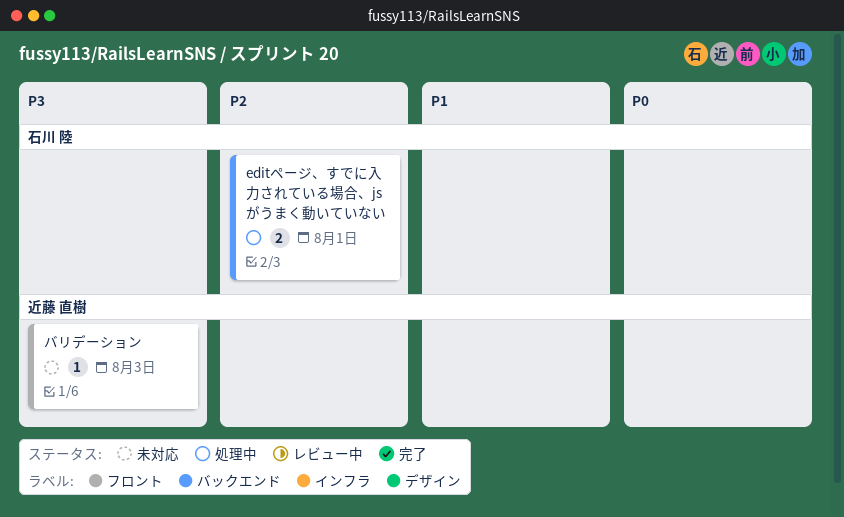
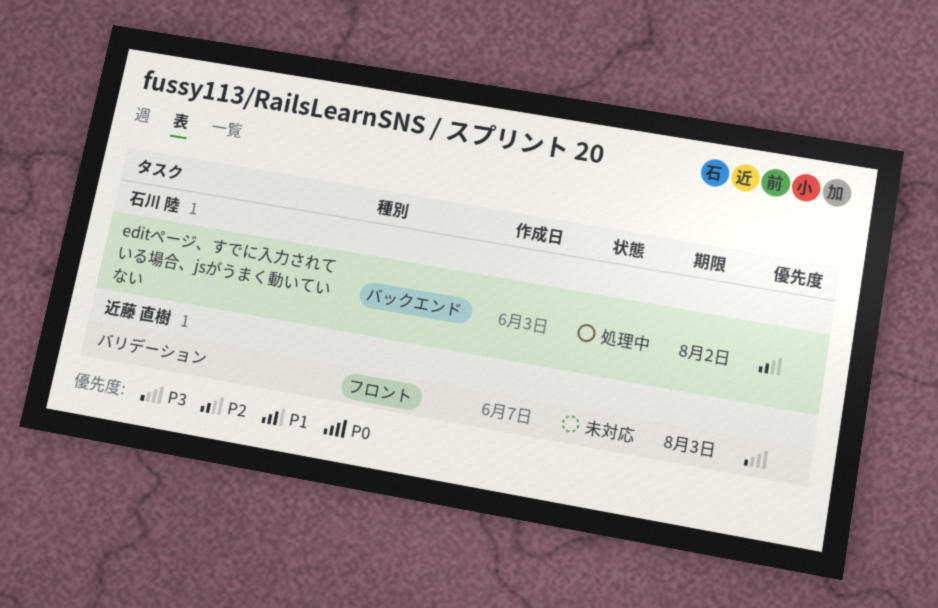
editページ、すでに入力されている場合、jsがうまく動いていない, due: Aug 1 -> Aug 2

